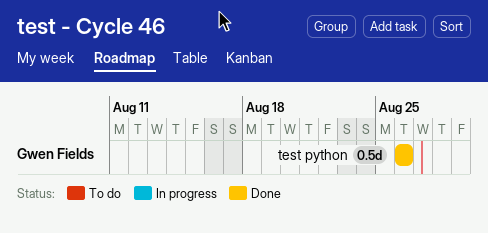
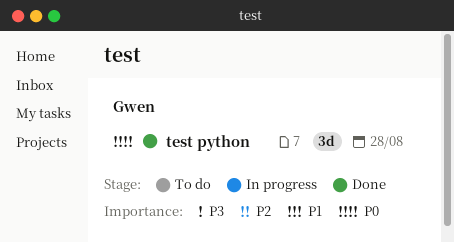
test python, estimate: 0.5d -> 3d
test python, due: Aug 26 -> Aug 28

